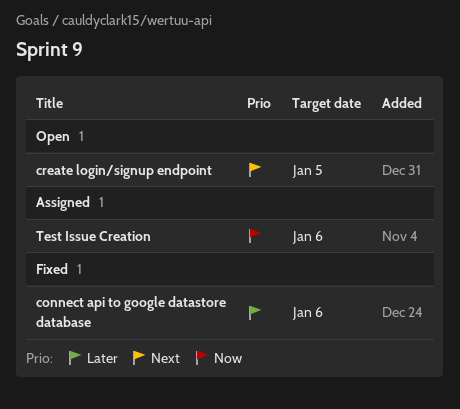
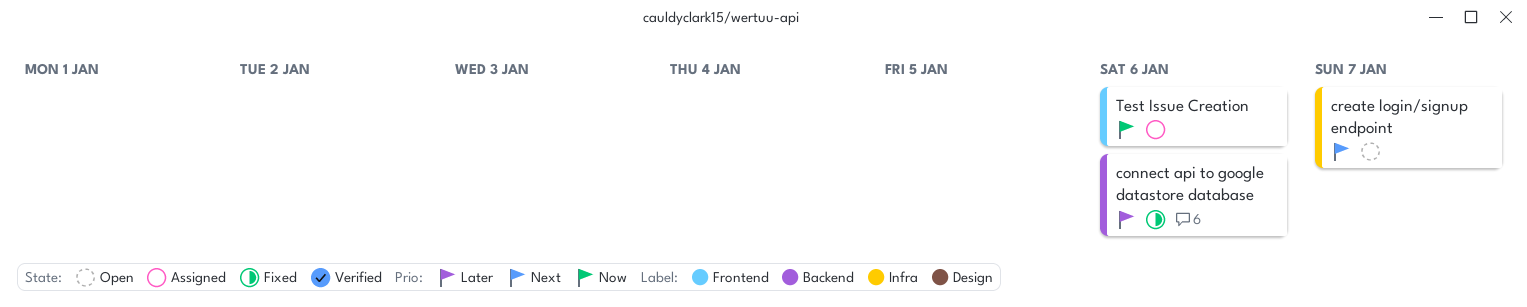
create login/signup endpoint, due: Jan 5 -> Jan 7

